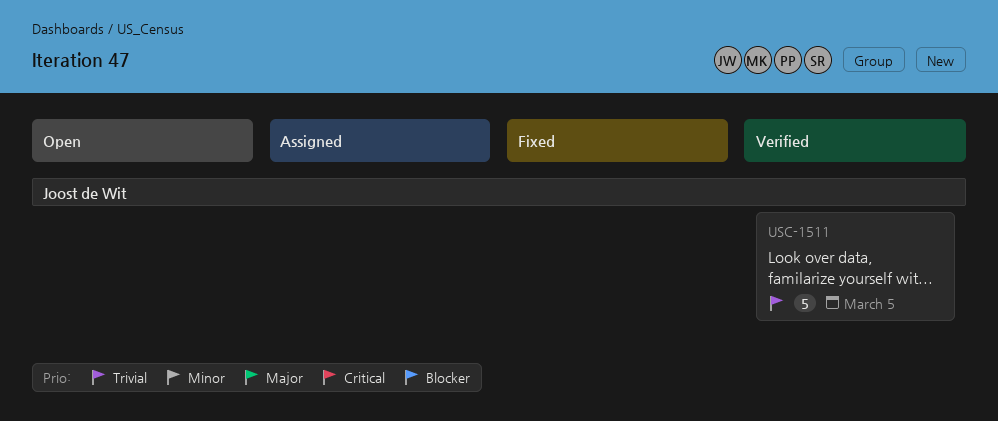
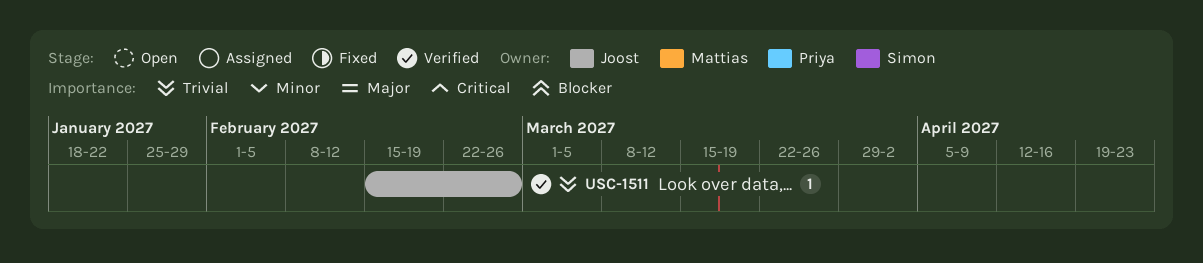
USC-1511, estimate: 5 -> 1
USC-1511, due: Mar 5 -> Feb 26

